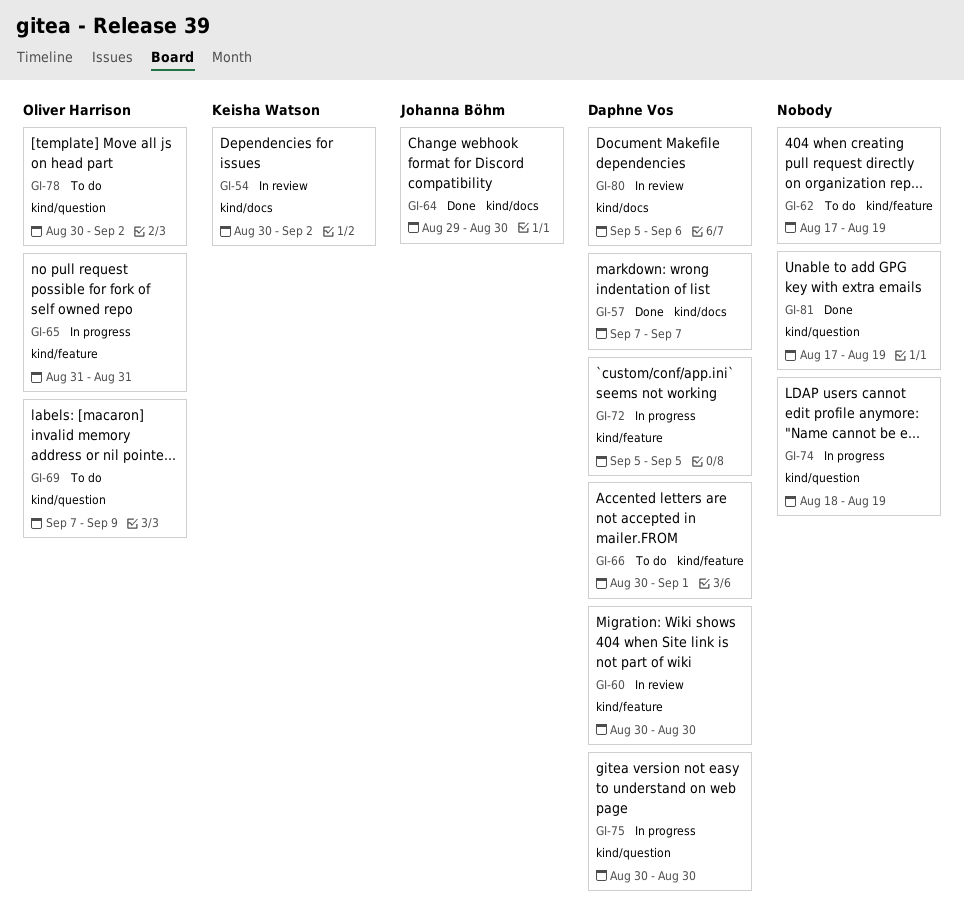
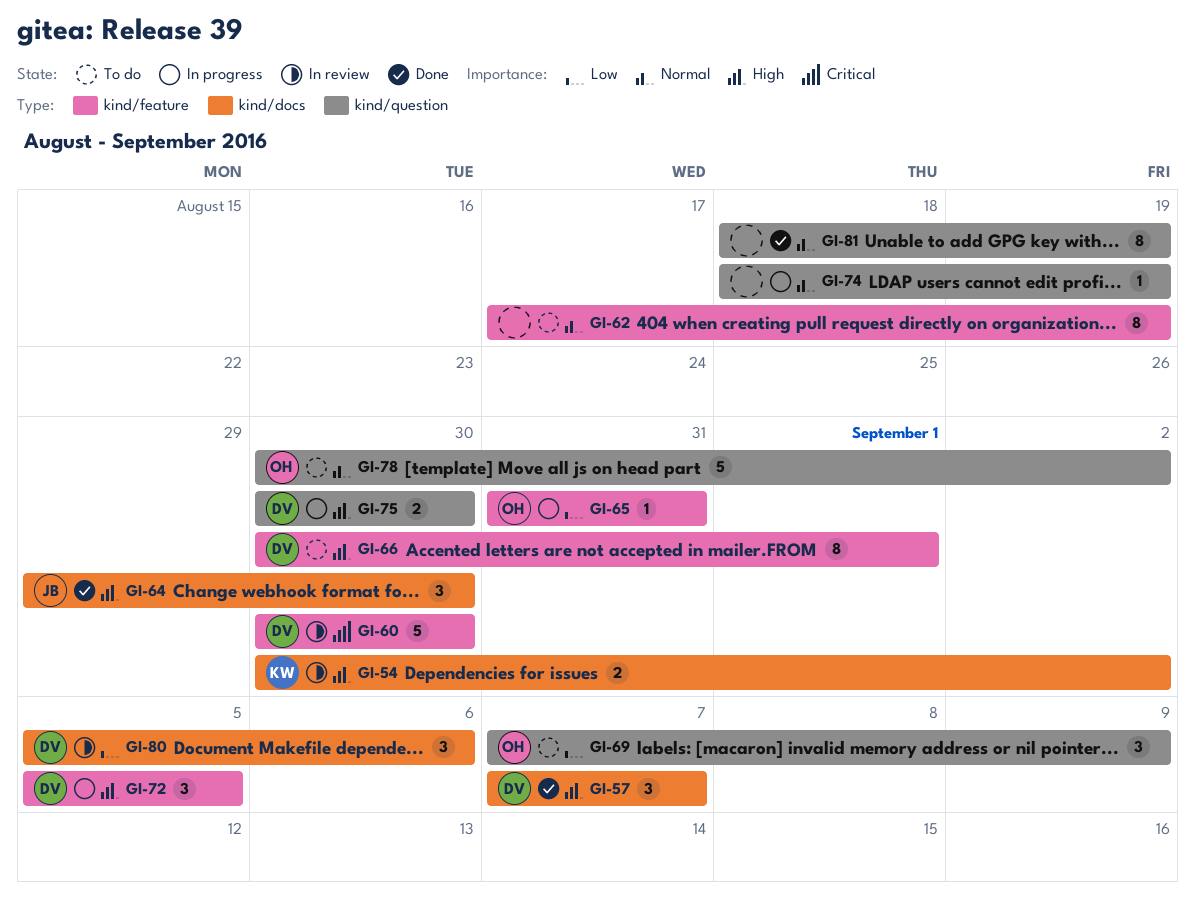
GI-81, start: Aug 17 -> Aug 18

